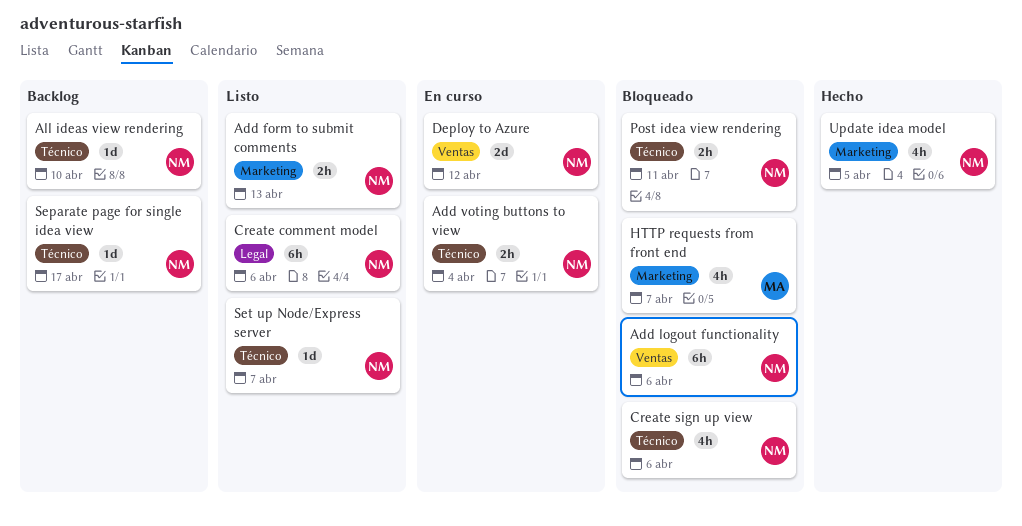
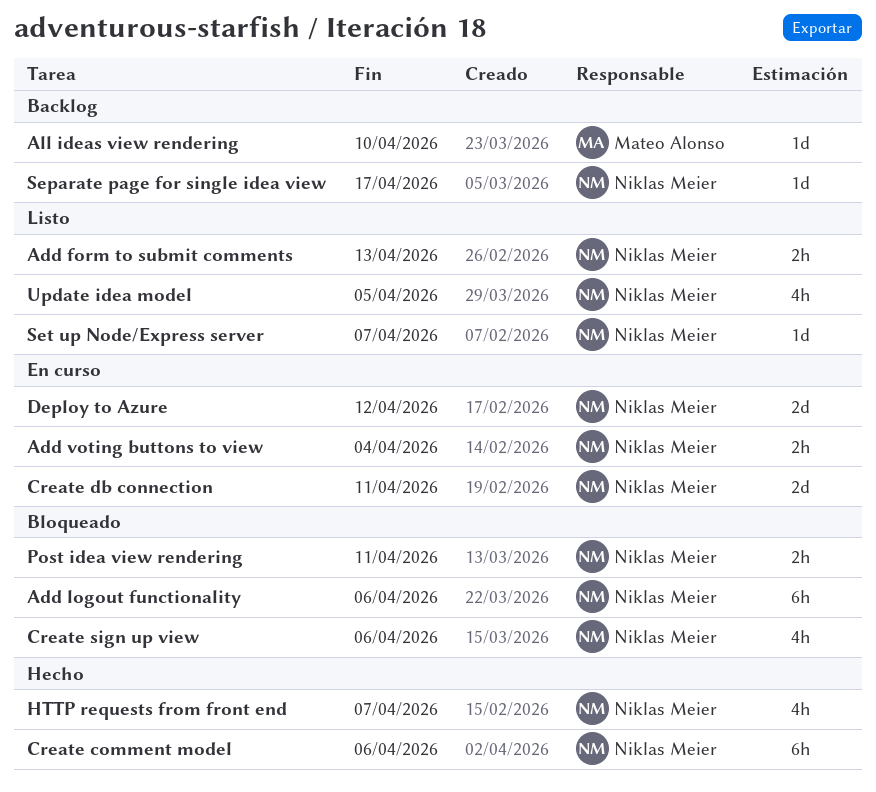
All ideas view rendering, owner: Niklas Meier -> Mateo Alonso
Create comment model, status: Listo -> Hecho
Create db connection: none -> present
HTTP requests from front end, status: Bloqueado -> Hecho
HTTP requests from front end, owner: Mateo Alonso -> Niklas Meier
Update idea model, status: Hecho -> Listo

